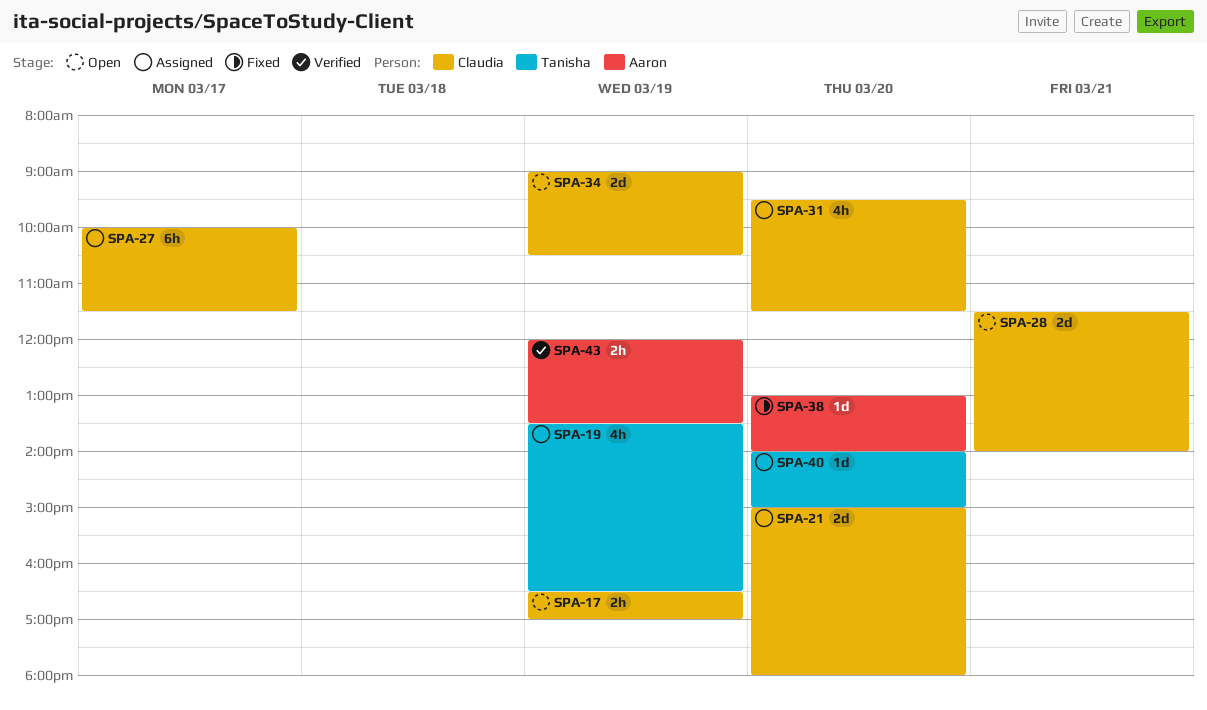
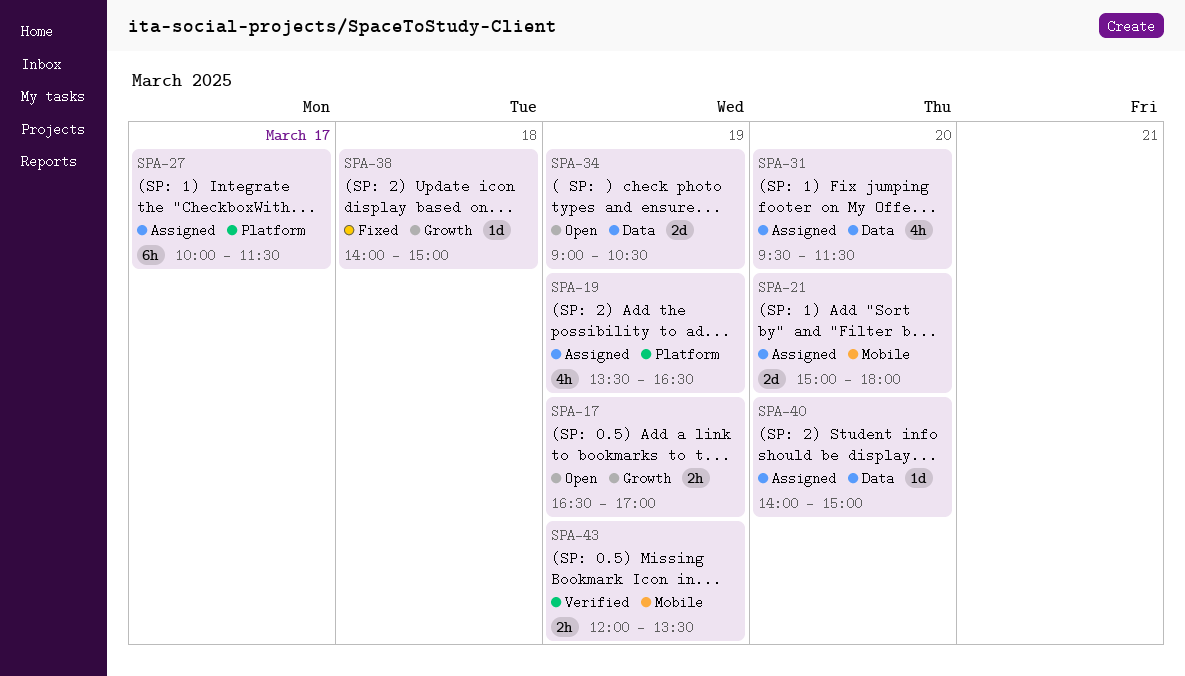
SPA-28: present -> none
SPA-38, day: Mar 20 -> Mar 18
SPA-38, begins: 13:00 -> 14:00
SPA-38, ends: 14:00 -> 15:00

